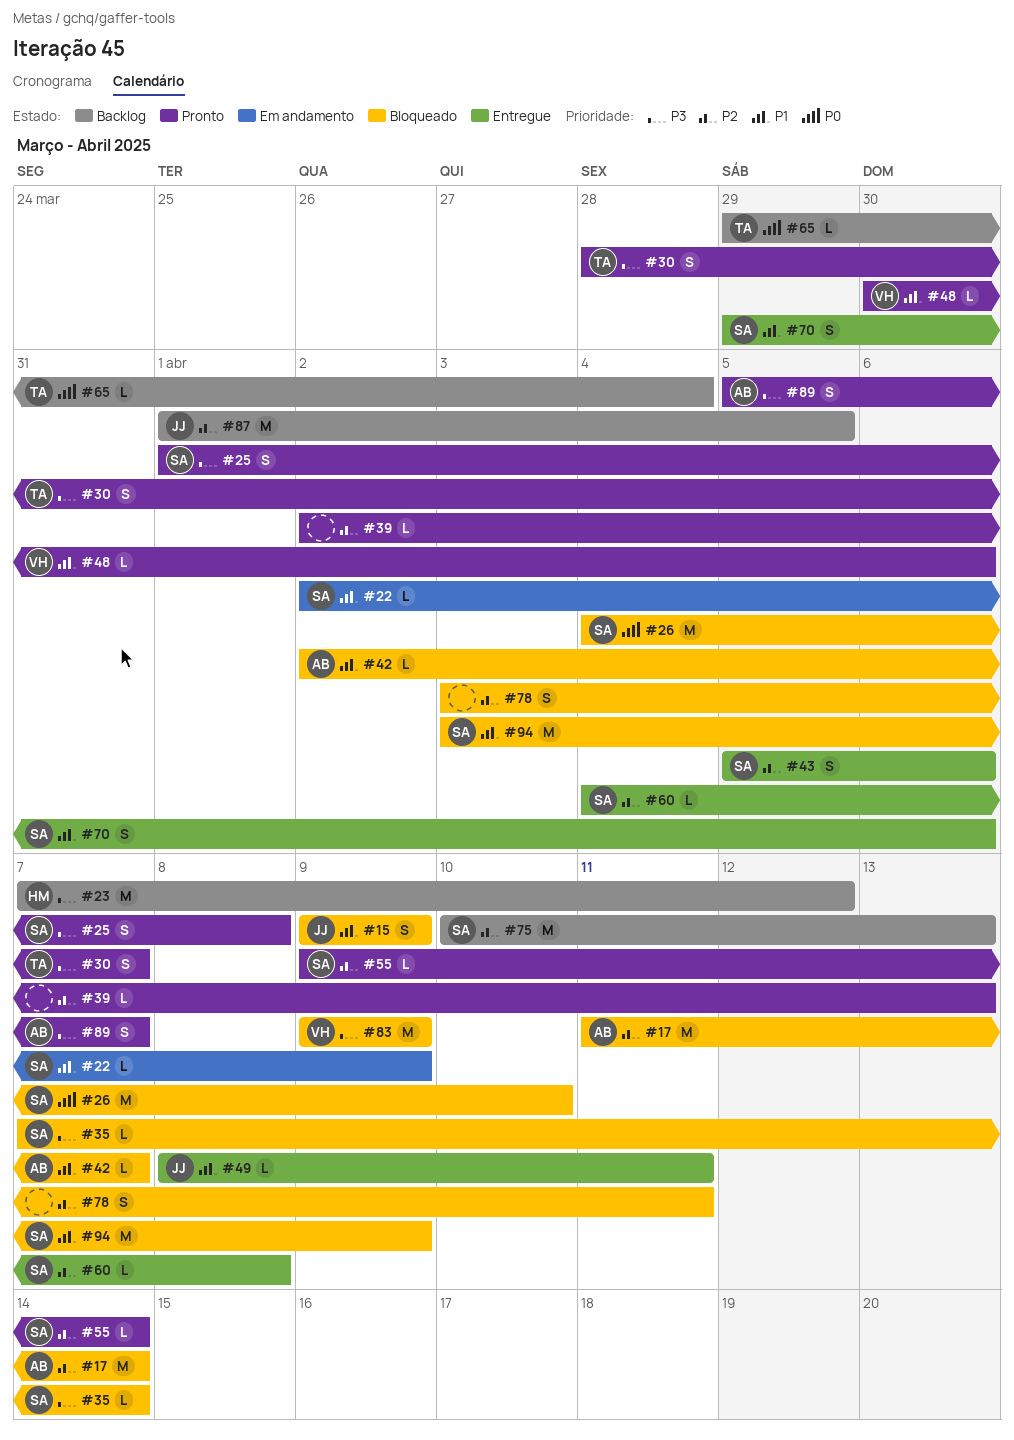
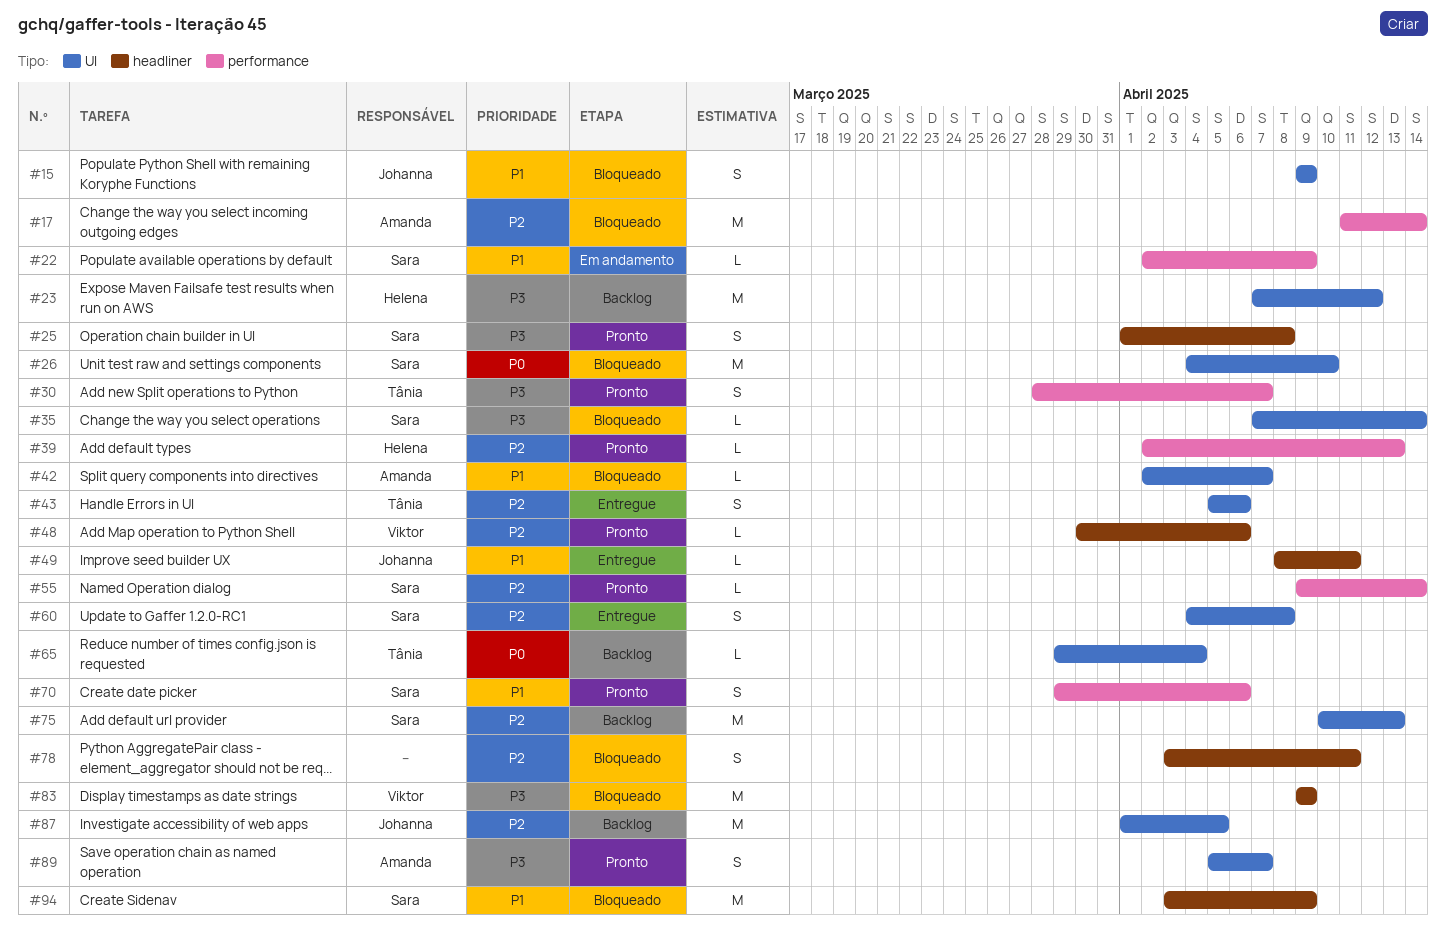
#39, owner: none -> Helena
#43, owner: Sara -> Tânia
#48, priority: P1 -> P2
#60, estimate: L -> S
#70, status: Entregue -> Pronto

